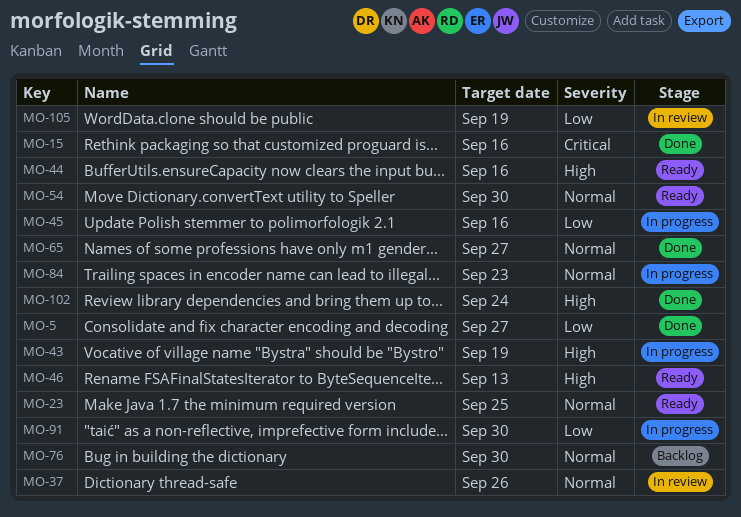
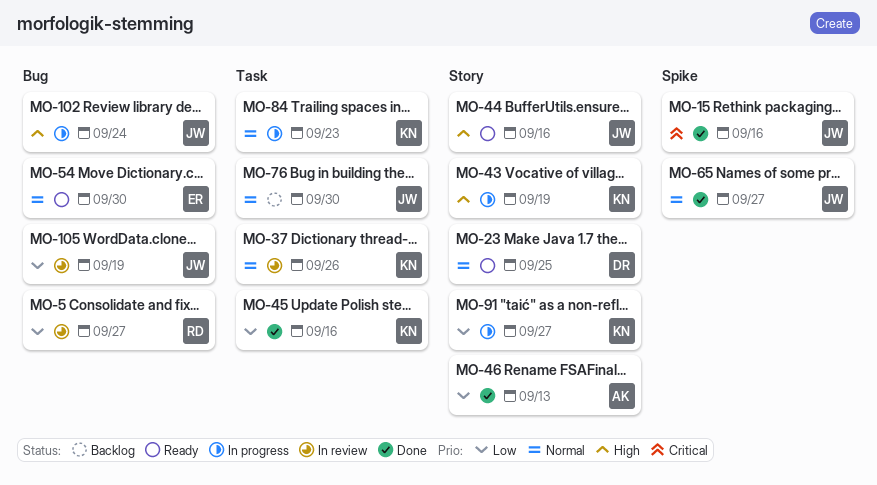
MO-5, status: Done -> In review
MO-45, status: In progress -> Done
MO-46, status: Ready -> Done
MO-46, priority: High -> Low
MO-91, due: Sep 30 -> Sep 27
MO-102, status: Done -> In progress

